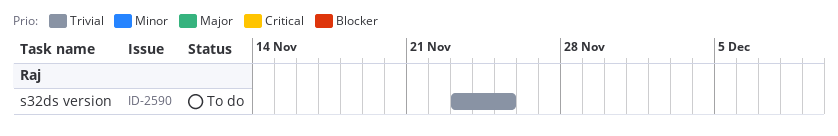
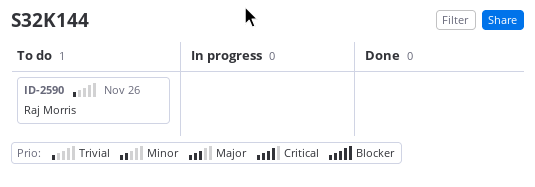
ID-2590, due: Nov 25 -> Nov 26

